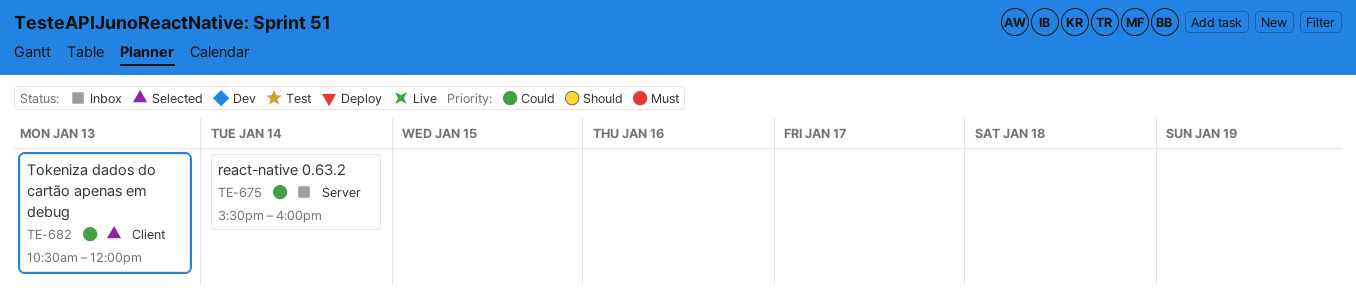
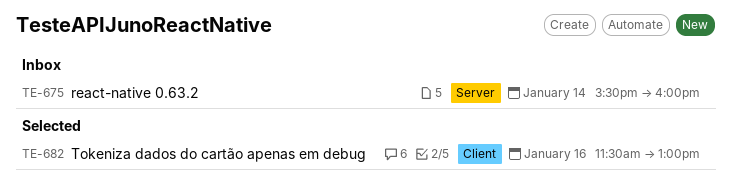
TE-682, day: Jan 13 -> Jan 16
TE-682, begins: 10:30 -> 11:30
TE-682, ends: 12:00 -> 13:00

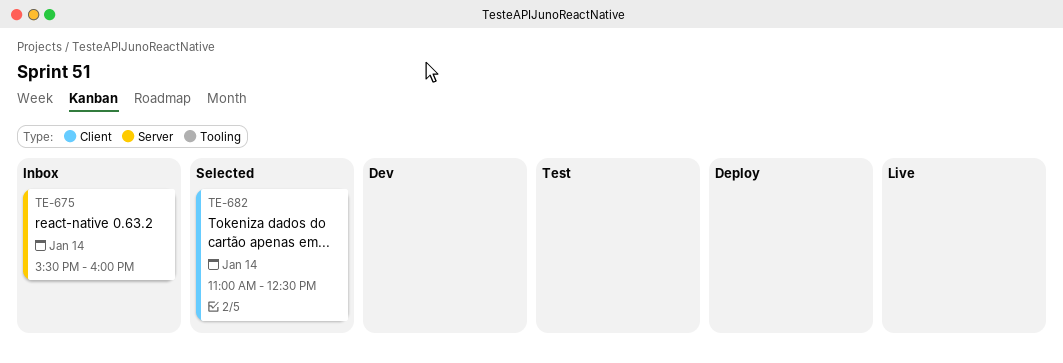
TE-682, day: Jan 16 -> Jan 14
TE-682, begins: 11:30 -> 11:00
TE-682, ends: 13:00 -> 12:30

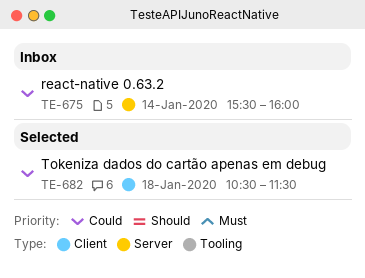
TE-682, day: Jan 14 -> Jan 18
TE-682, begins: 11:00 -> 10:30
TE-682, ends: 12:30 -> 11:30

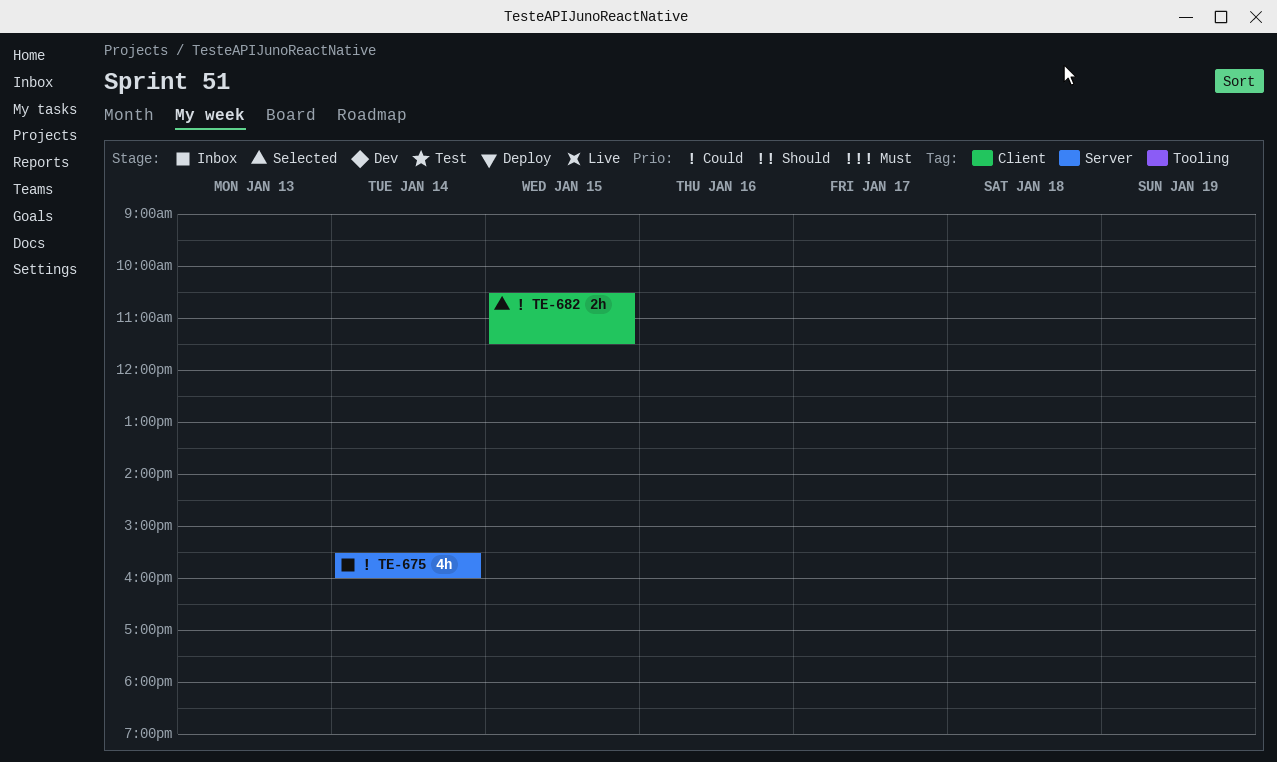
TE-682, day: Jan 18 -> Jan 15

